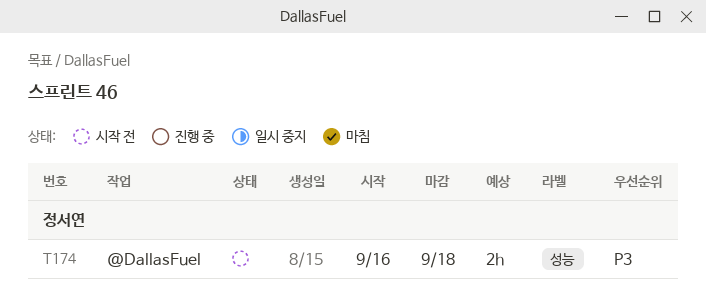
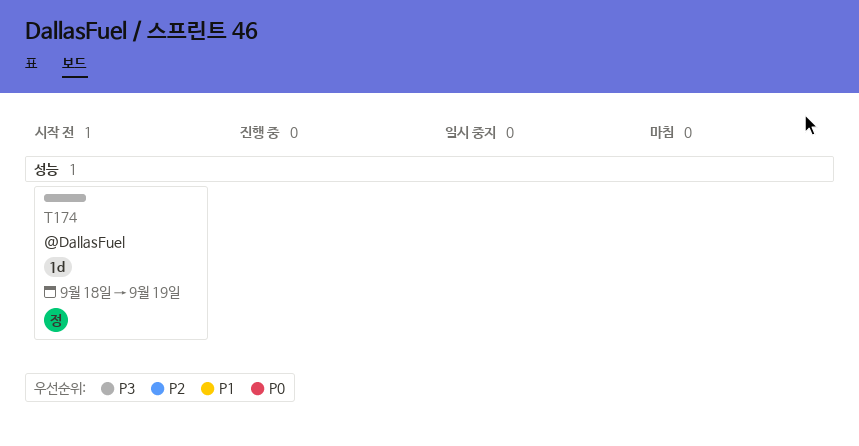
T174, estimate: 2h -> 1d
T174, start: Sep 16 -> Sep 18
T174, due: Sep 18 -> Sep 19

